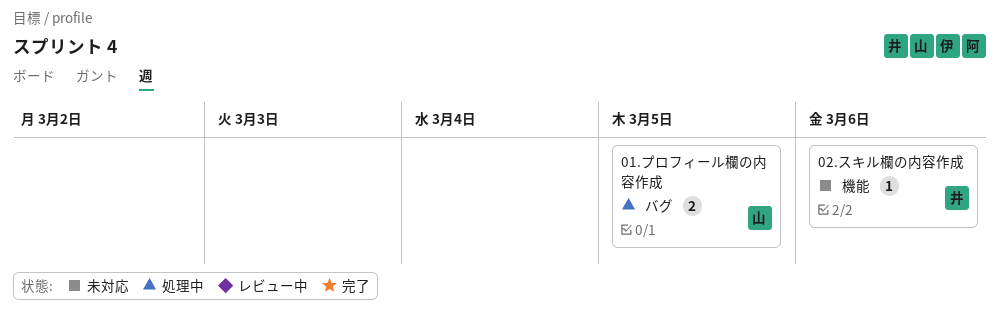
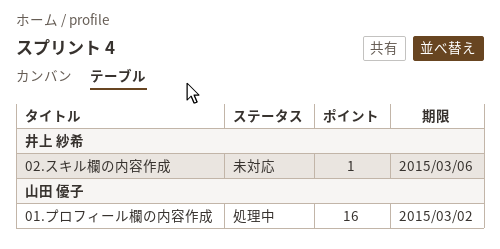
01.プロフィール欄の内容作成, estimate: 2 -> 16
01.プロフィール欄の内容作成, due: Mar 5 -> Mar 2

